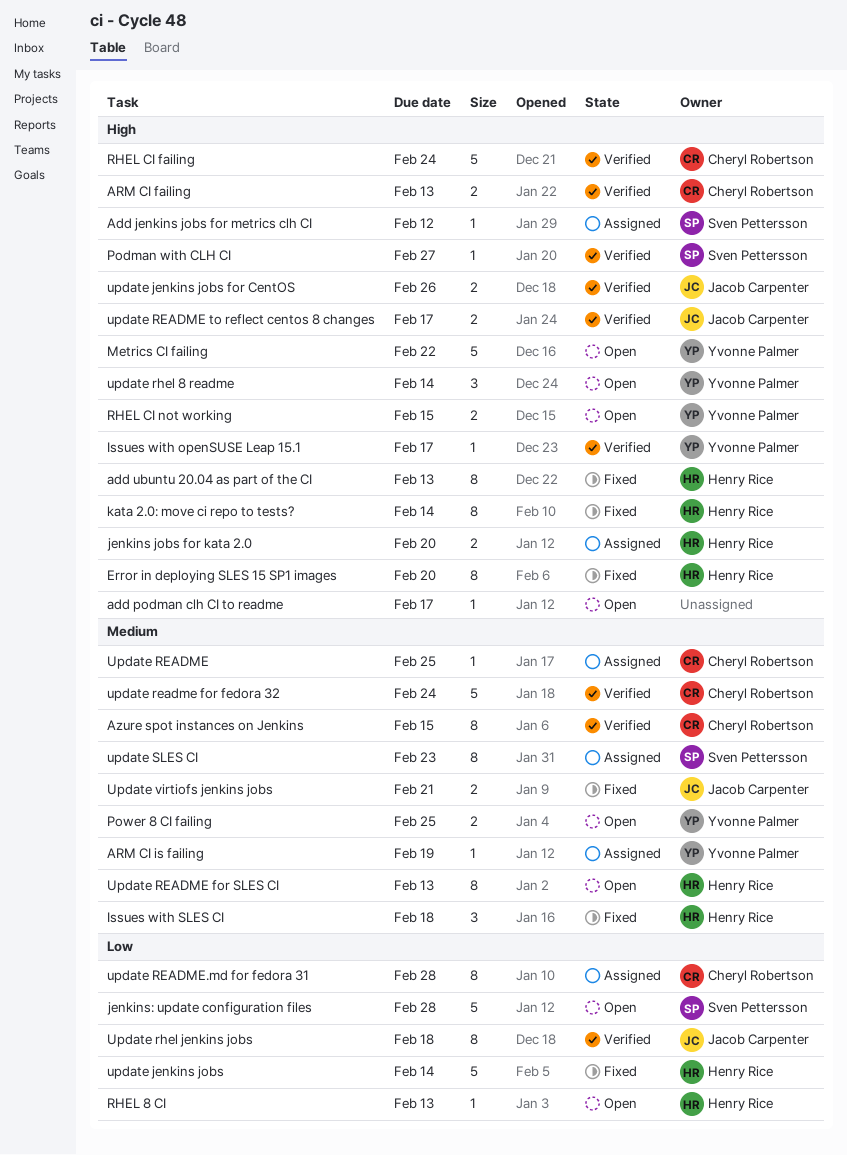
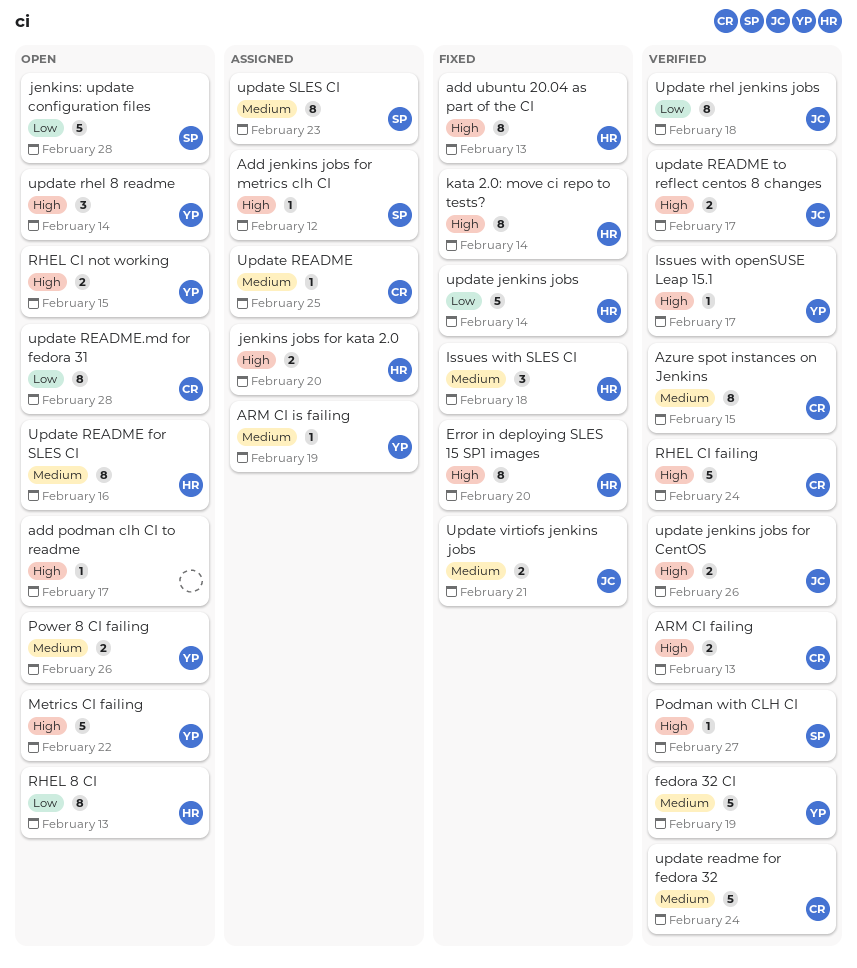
fedora 32 CI: none -> present
Power 8 CI failing, due: Feb 25 -> Feb 26
RHEL 8 CI, estimate: 1 -> 8
Update README for SLES CI, due: Feb 13 -> Feb 16
update README.md for fedora 31, status: Assigned -> Open

